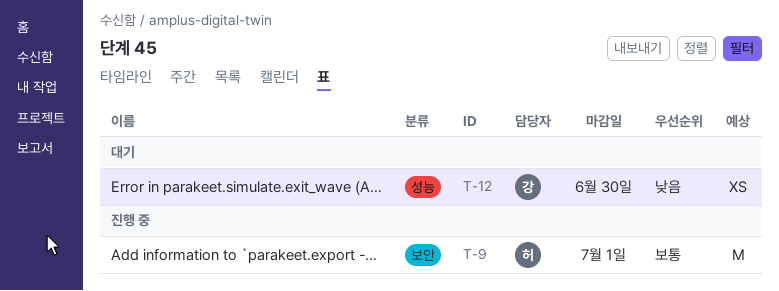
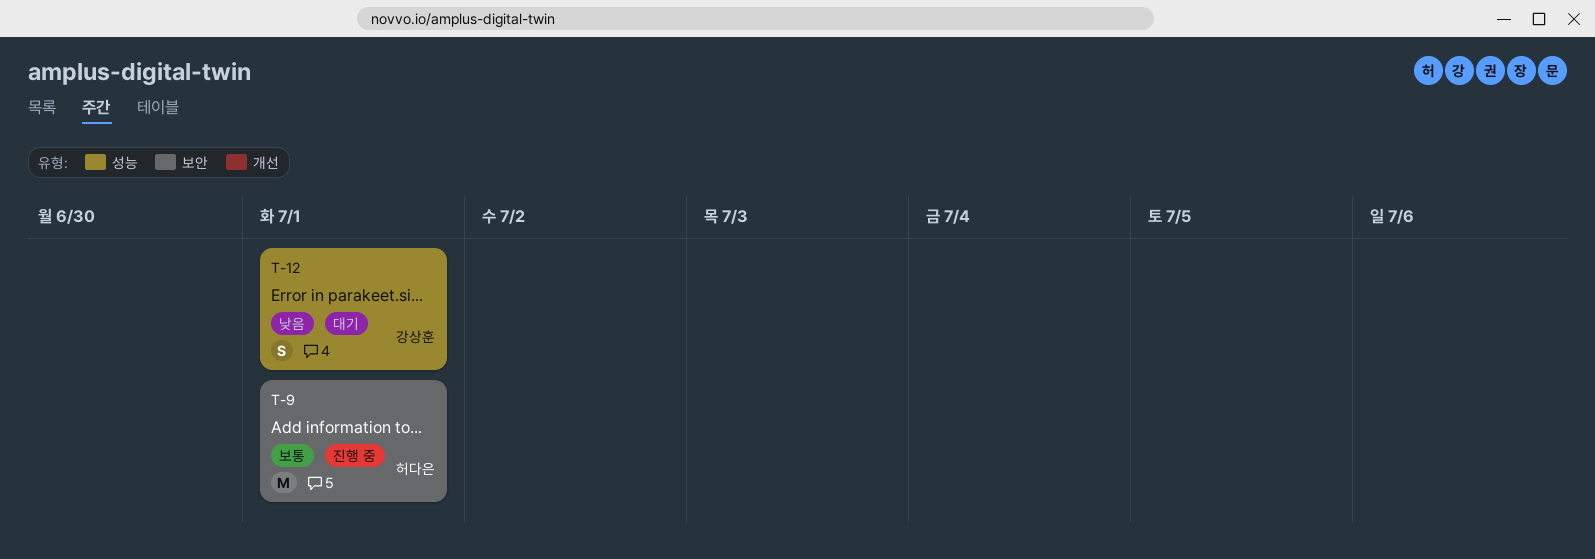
T-12, estimate: XS -> S
T-12, due: Jun 30 -> Jul 1

